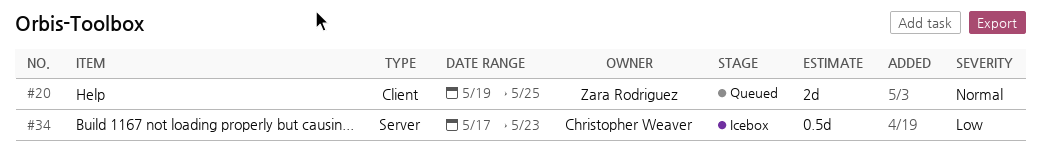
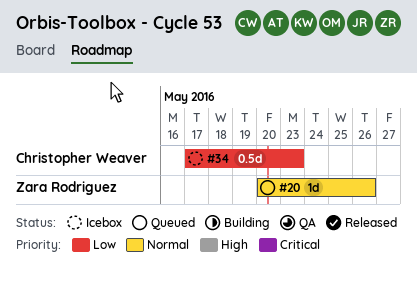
#20, estimate: 2d -> 1d
#20, start: May 19 -> May 20
#20, due: May 25 -> May 26

